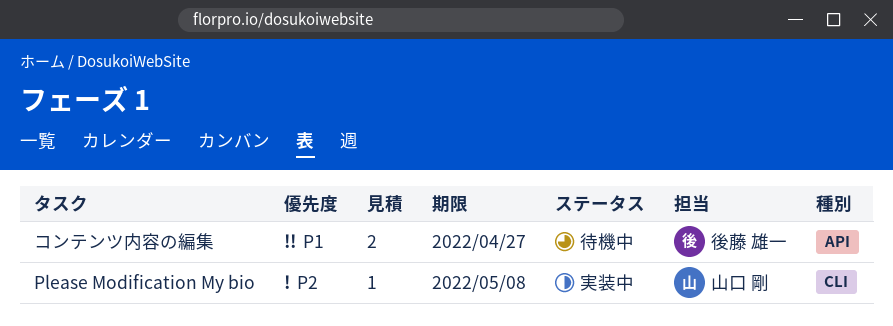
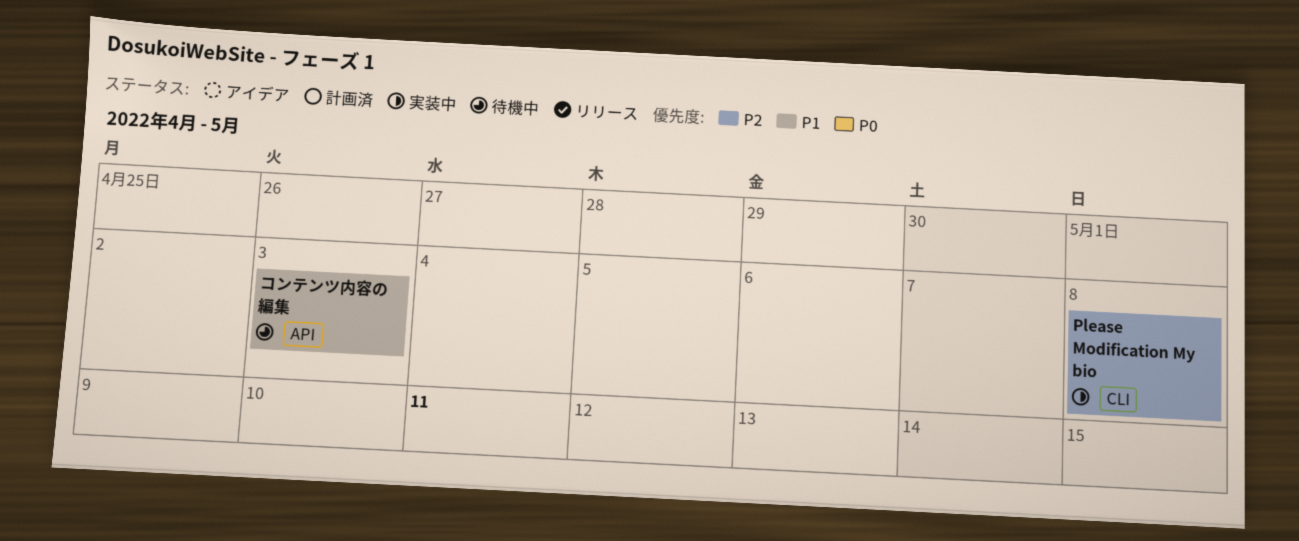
コンテンツ内容の編集, due: Apr 27 -> May 3

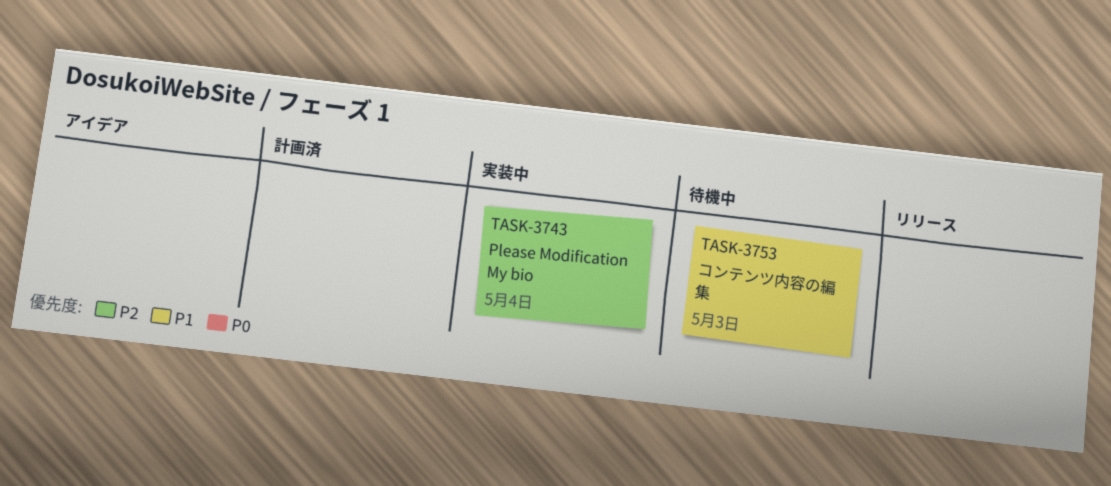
Please Modification My bio, due: May 8 -> May 4

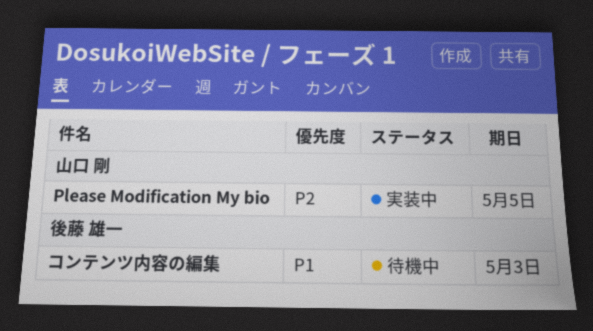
Please Modification My bio, due: May 4 -> May 5

